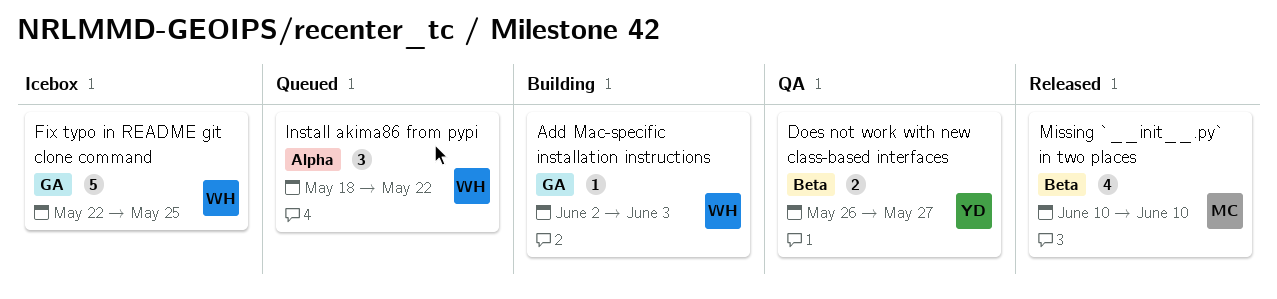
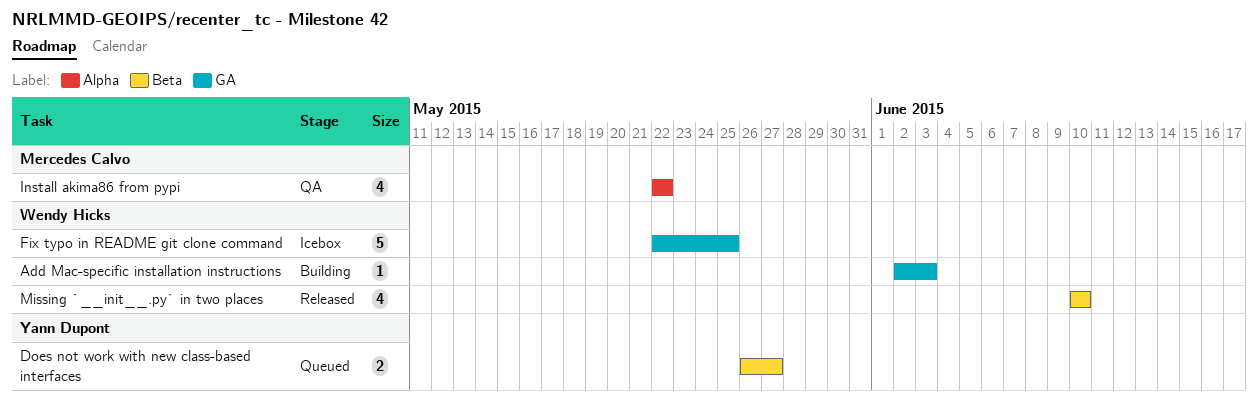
Does not work with new class-based interfaces, status: QA -> Queued
Install akima86 from pypi, status: Queued -> QA
Install akima86 from pypi, owner: Wendy Hicks -> Mercedes Calvo
Install akima86 from pypi, estimate: 3 -> 4
Install akima86 from pypi, start: May 18 -> May 22
Missing `__init__.py` in two places, owner: Mercedes Calvo -> Wendy Hicks

